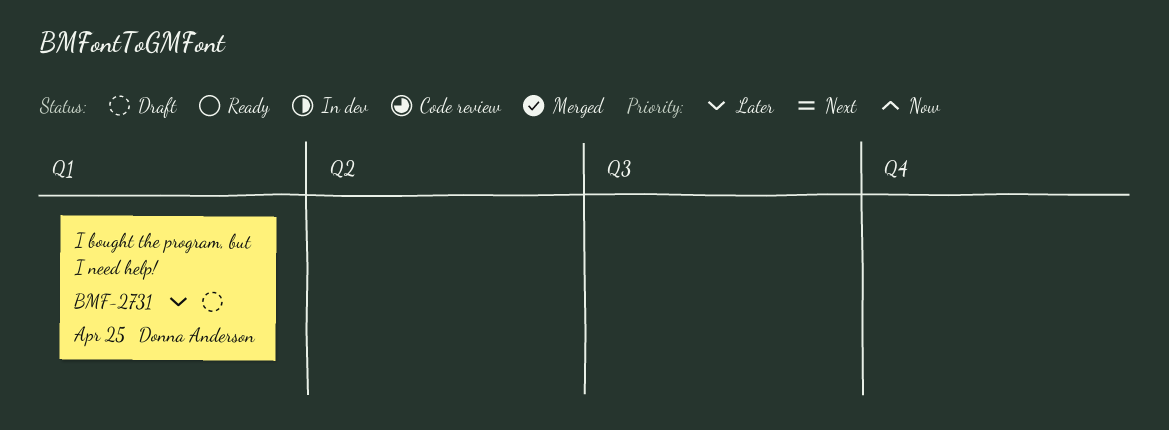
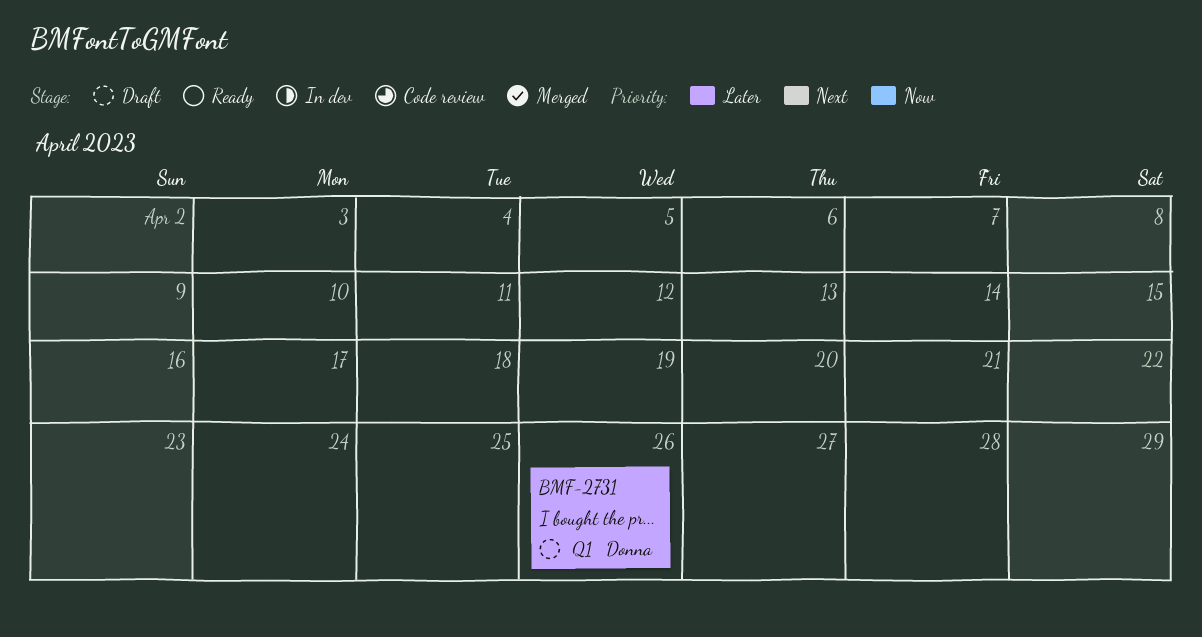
BMF-2731, due: Apr 25 -> Apr 26

